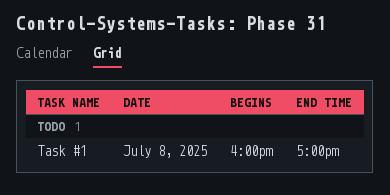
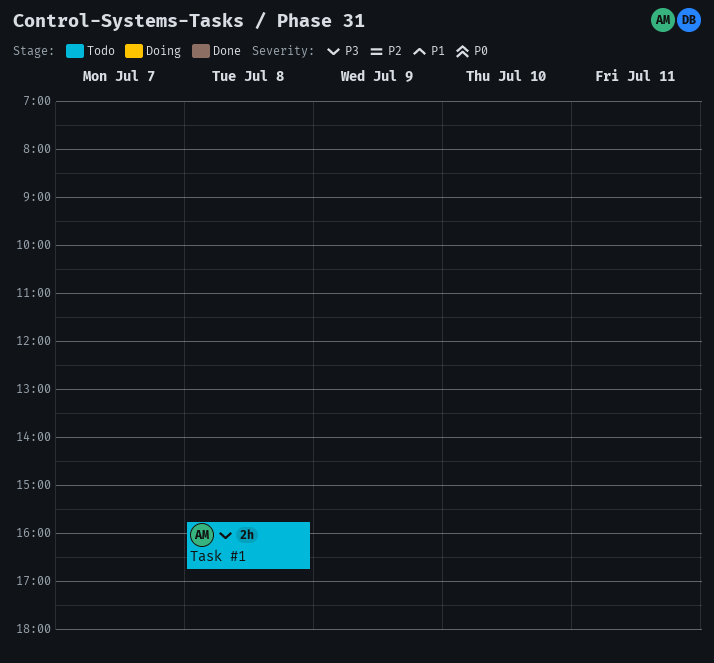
Task #1, begins: 16:00 -> 15:45
Task #1, ends: 17:00 -> 16:45

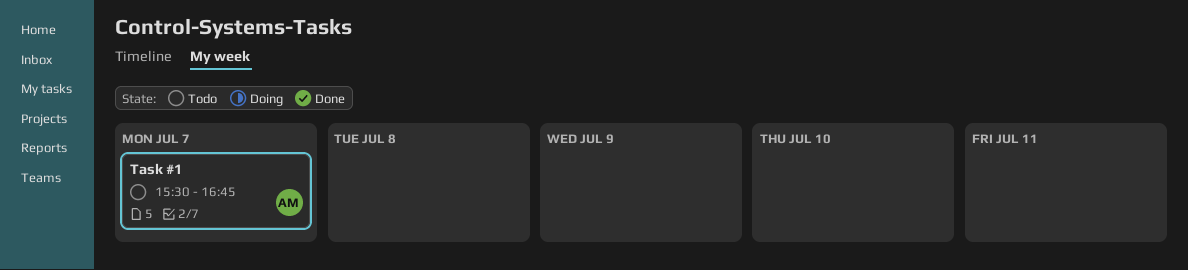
Task #1, day: Jul 8 -> Jul 7
Task #1, begins: 15:45 -> 15:30

